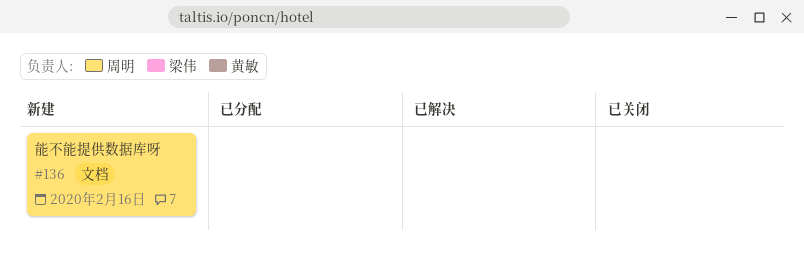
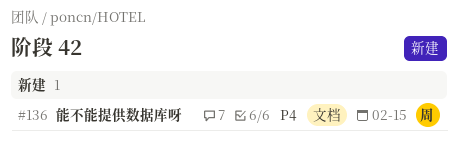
#136, due: Feb 16 -> Feb 15

